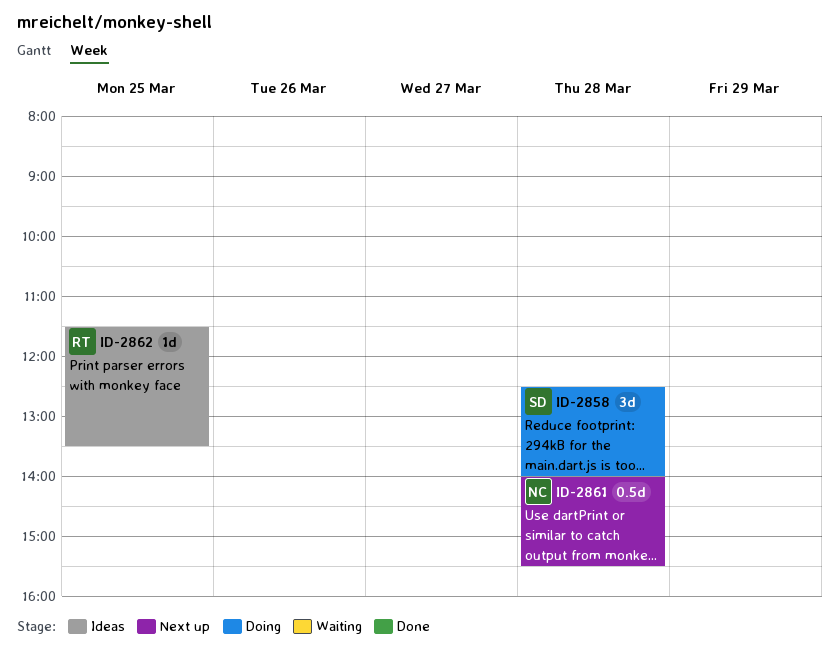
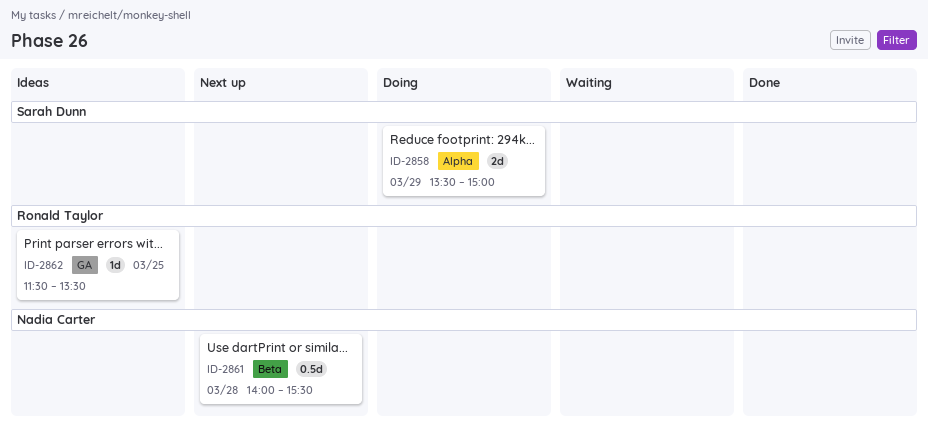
ID-2858, estimate: 3d -> 2d
ID-2858, day: Mar 28 -> Mar 29
ID-2858, begins: 12:30 -> 13:30
ID-2858, ends: 14:00 -> 15:00

